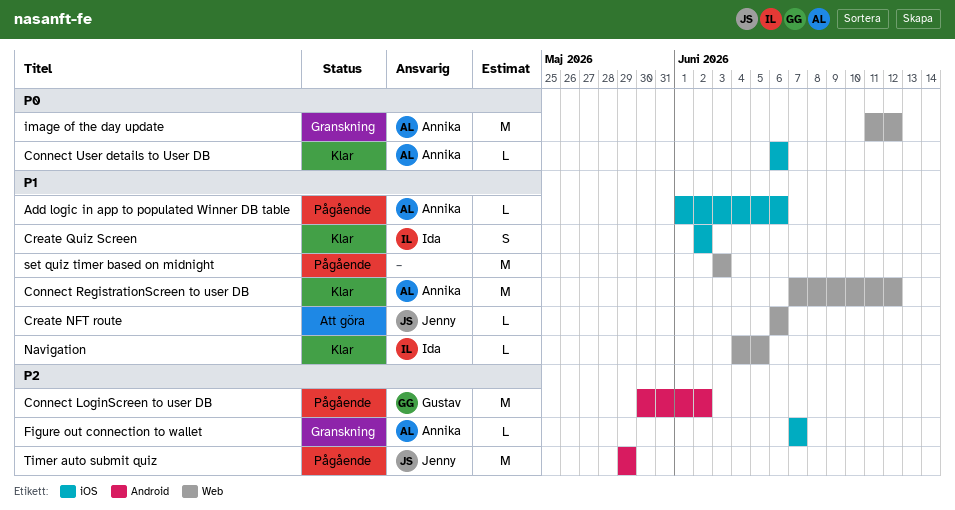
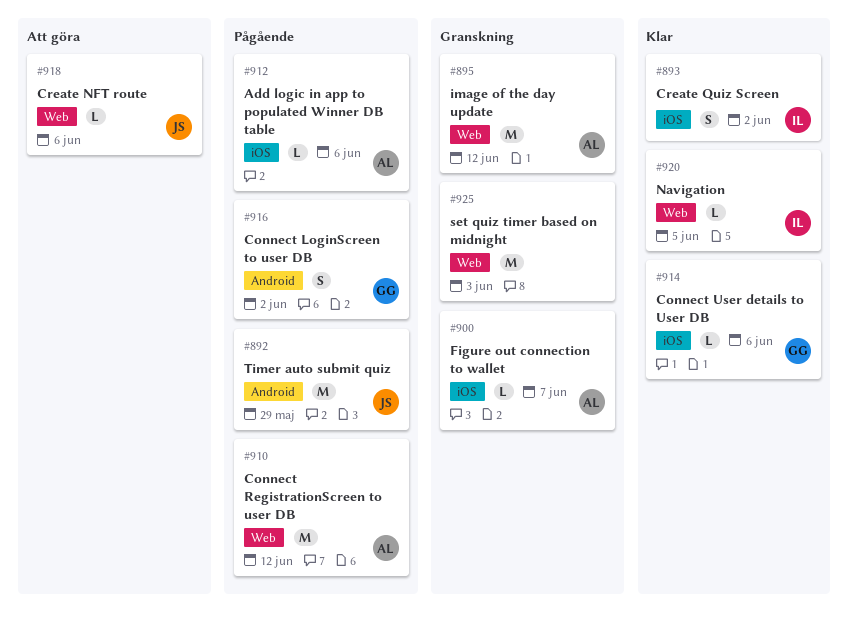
Connect LoginScreen to user DB, estimate: M -> S
Connect RegistrationScreen to user DB, status: Klar -> Pågående
Connect User details to User DB, owner: Annika -> Gustav
set quiz timer based on midnight, status: Pågående -> Granskning

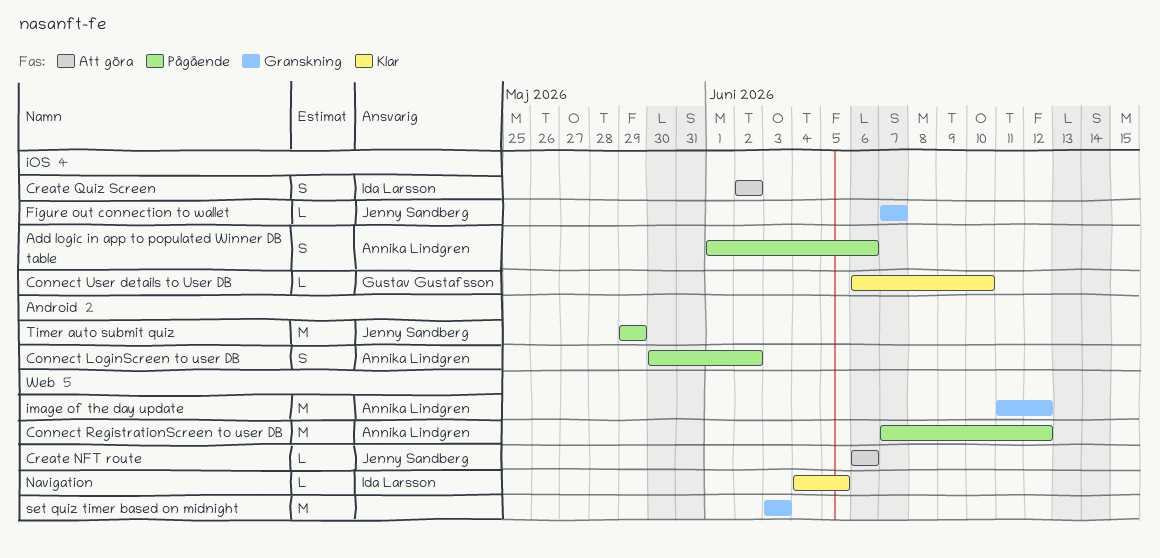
Add logic in app to populated Winner DB table, estimate: L -> S
Connect LoginScreen to user DB, owner: Gustav Gustafsson -> Annika Lindgren
Connect User details to User DB, due: Jun 6 -> Jun 10
Create Quiz Screen, status: Klar -> Att göra
Figure out connection to wallet, owner: Annika Lindgren -> Jenny Sandberg

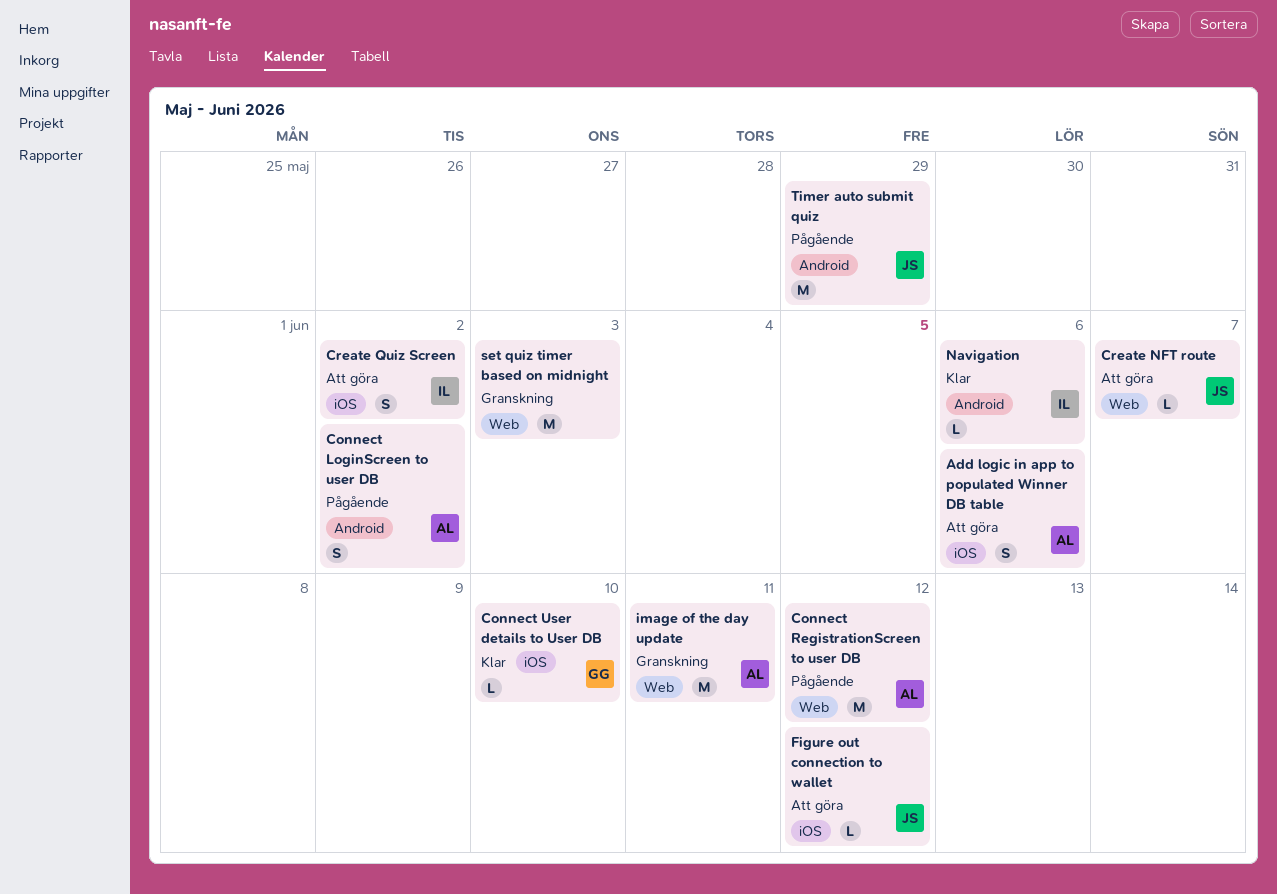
Add logic in app to populated Winner DB table, status: Pågående -> Att göra
Create NFT route, due: Jun 6 -> Jun 7
Figure out connection to wallet, status: Granskning -> Att göra
Figure out connection to wallet, due: Jun 7 -> Jun 12
image of the day update, due: Jun 12 -> Jun 11
Navigation, label: Web -> Android
Navigation, due: Jun 5 -> Jun 6

